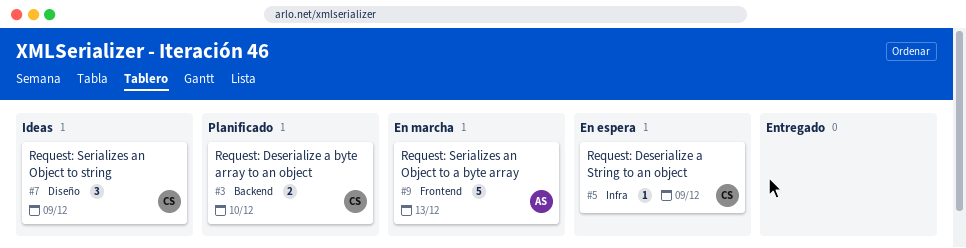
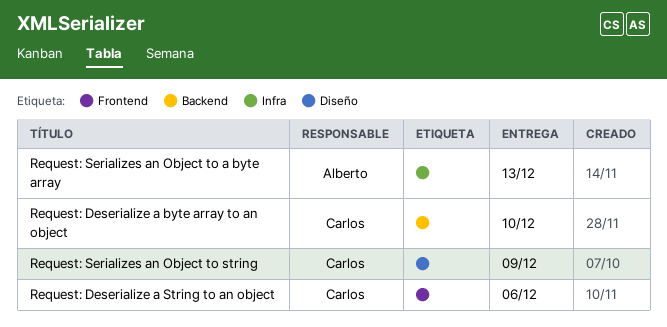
Request: Deserialize a String to an object, label: Infra -> Frontend
Request: Deserialize a String to an object, due: Dec 9 -> Dec 6
Request: Serializes an Object to a byte array, label: Frontend -> Infra

